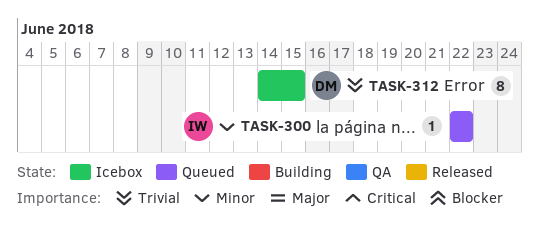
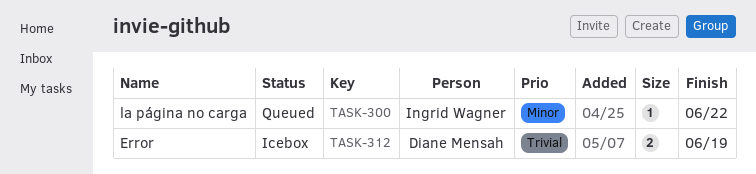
TASK-312, estimate: 8 -> 2
TASK-312, due: Jun 15 -> Jun 19

